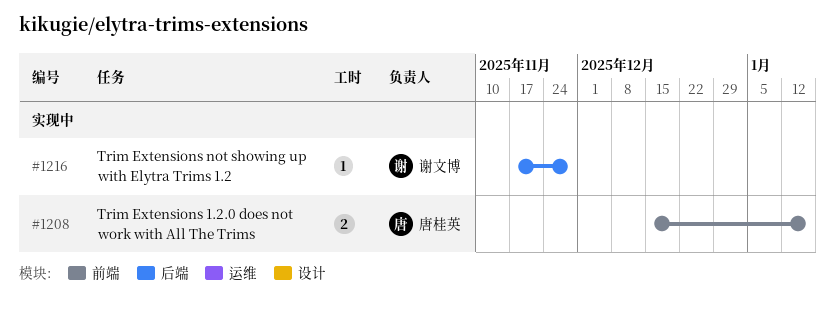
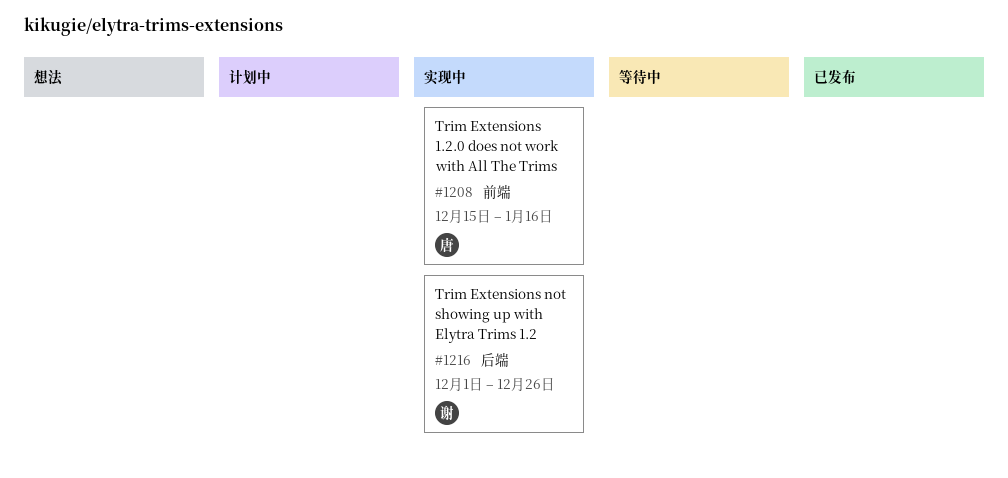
#1216, start: Nov 17 -> Dec 1
#1216, due: Nov 28 -> Dec 26

